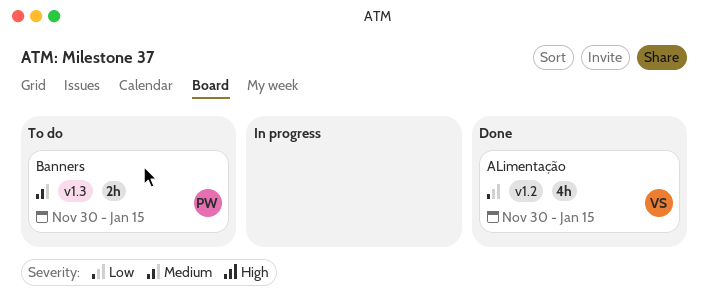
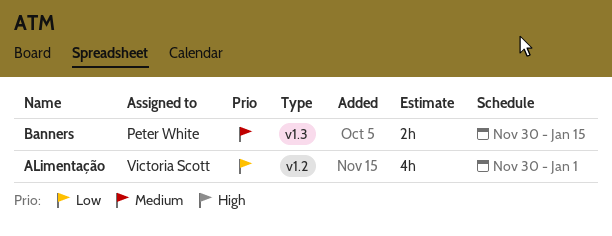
ALimentação, due: Jan 15 -> Jan 1

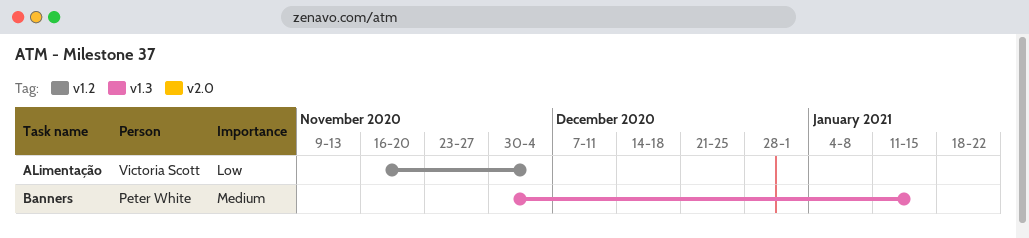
ALimentação, start: Nov 30 -> Nov 16
ALimentação, due: Jan 1 -> Dec 4

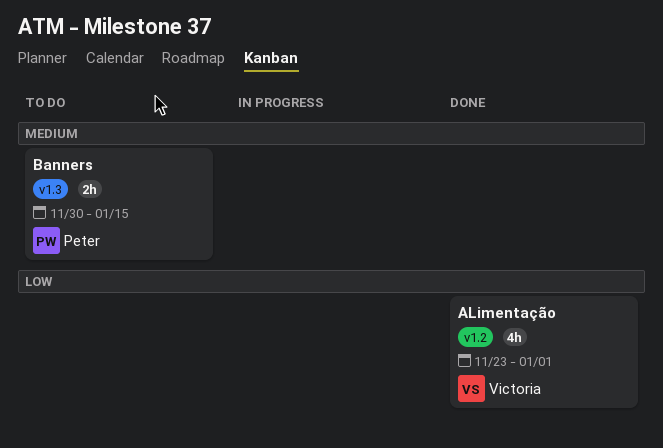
ALimentação, start: Nov 16 -> Nov 23
ALimentação, due: Dec 4 -> Jan 1

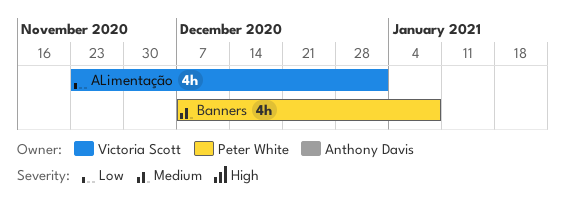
Banners, estimate: 2h -> 4h
Banners, start: Nov 30 -> Dec 7
Banners, due: Jan 15 -> Jan 8

